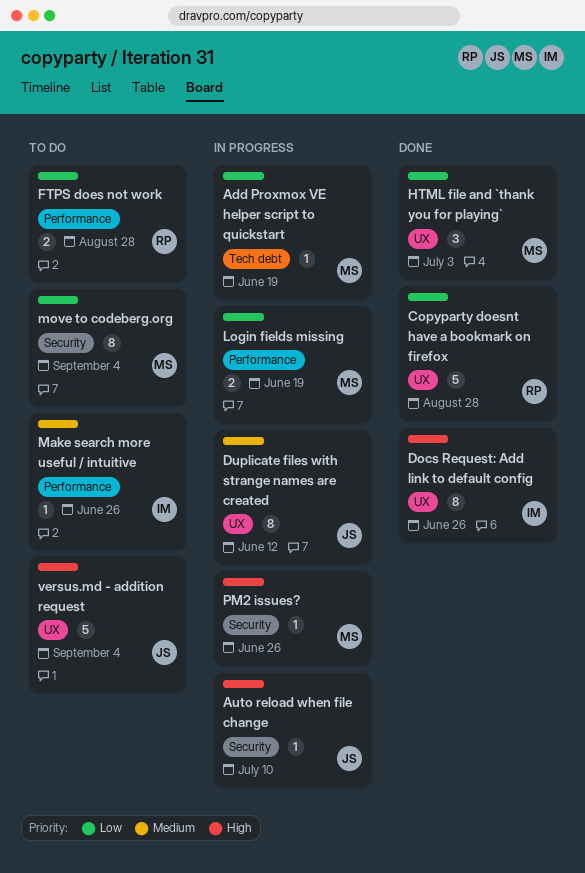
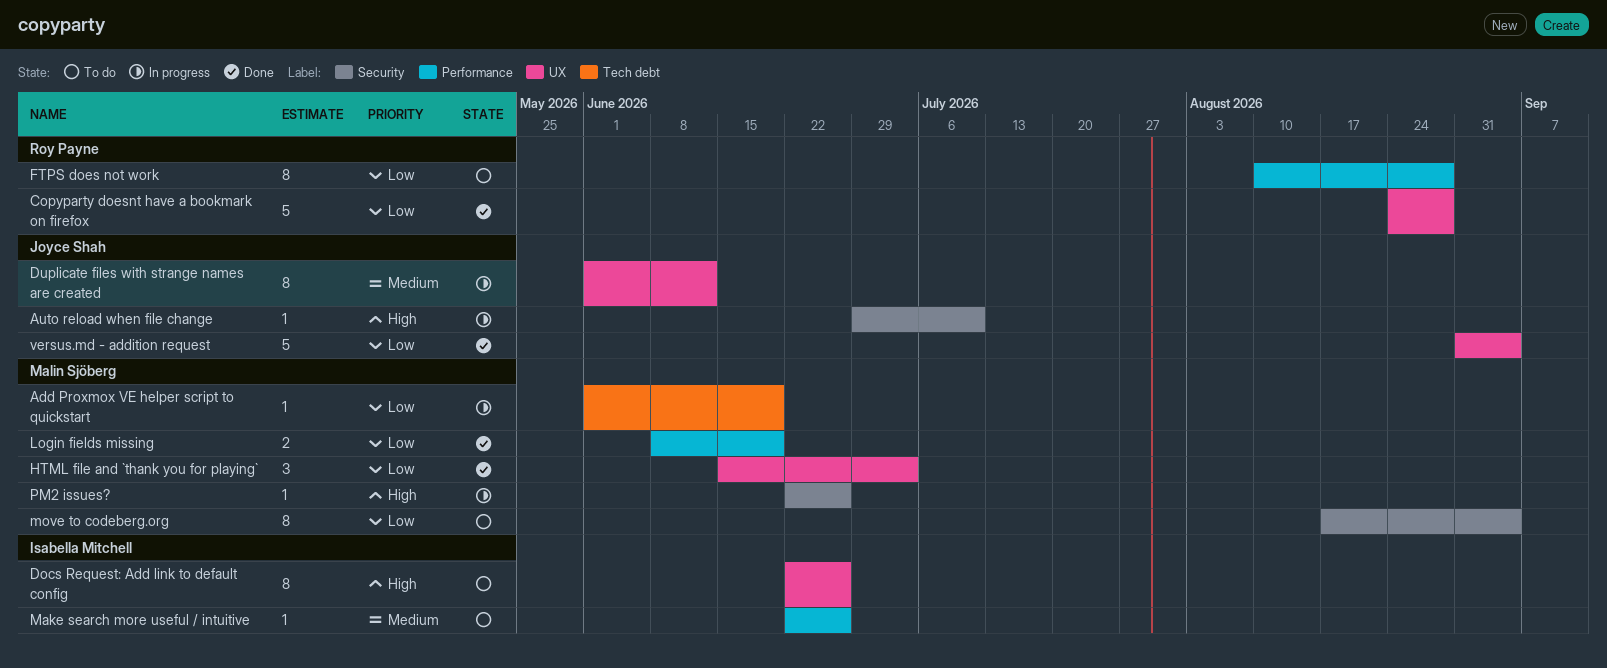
Docs Request: Add link to default config, status: Done -> To do
FTPS does not work, estimate: 2 -> 8
Login fields missing, status: In progress -> Done
versus.md - addition request, status: To do -> Done
versus.md - addition request, priority: High -> Low

